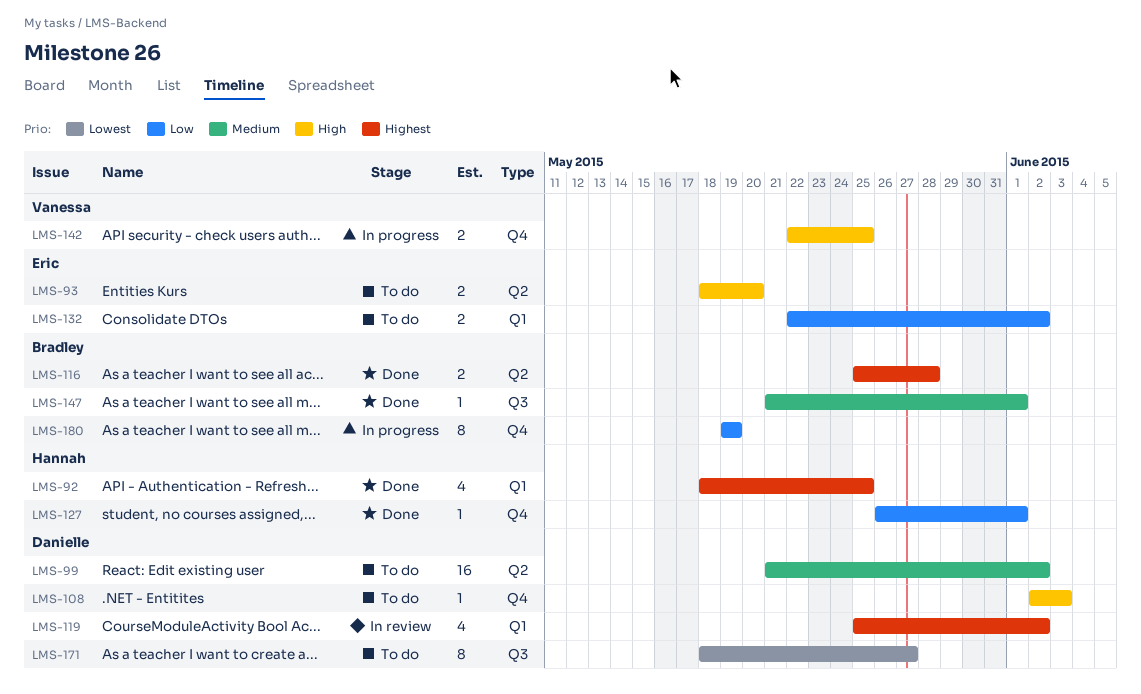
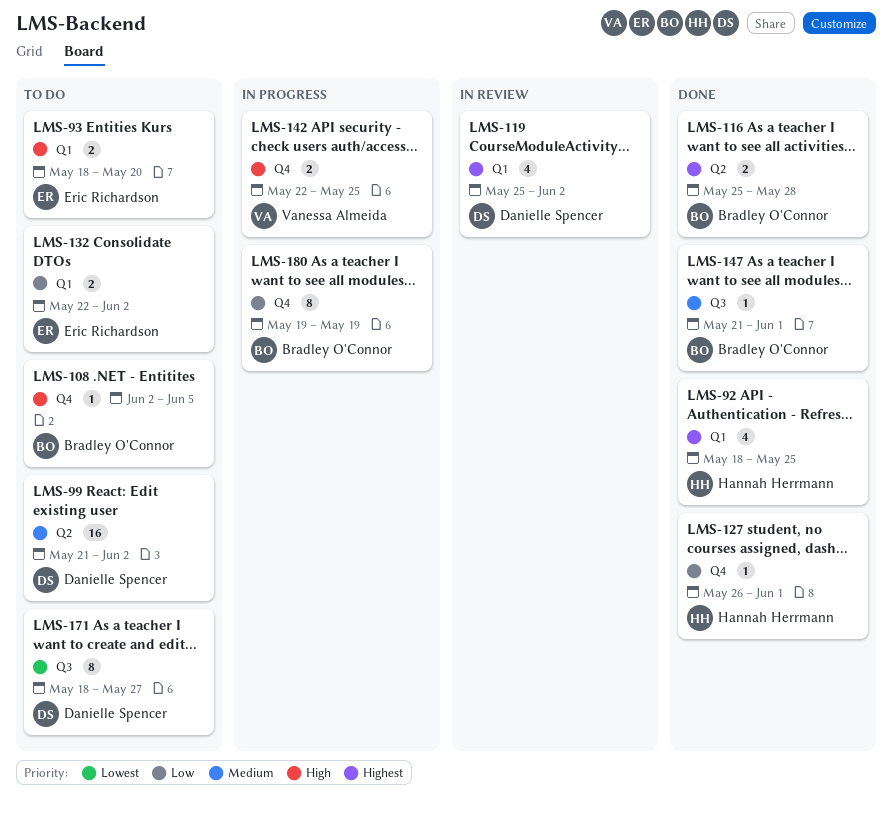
LMS-93, label: Q2 -> Q1
LMS-108, owner: Danielle Spencer -> Bradley O'Connor
LMS-108, due: Jun 3 -> Jun 5

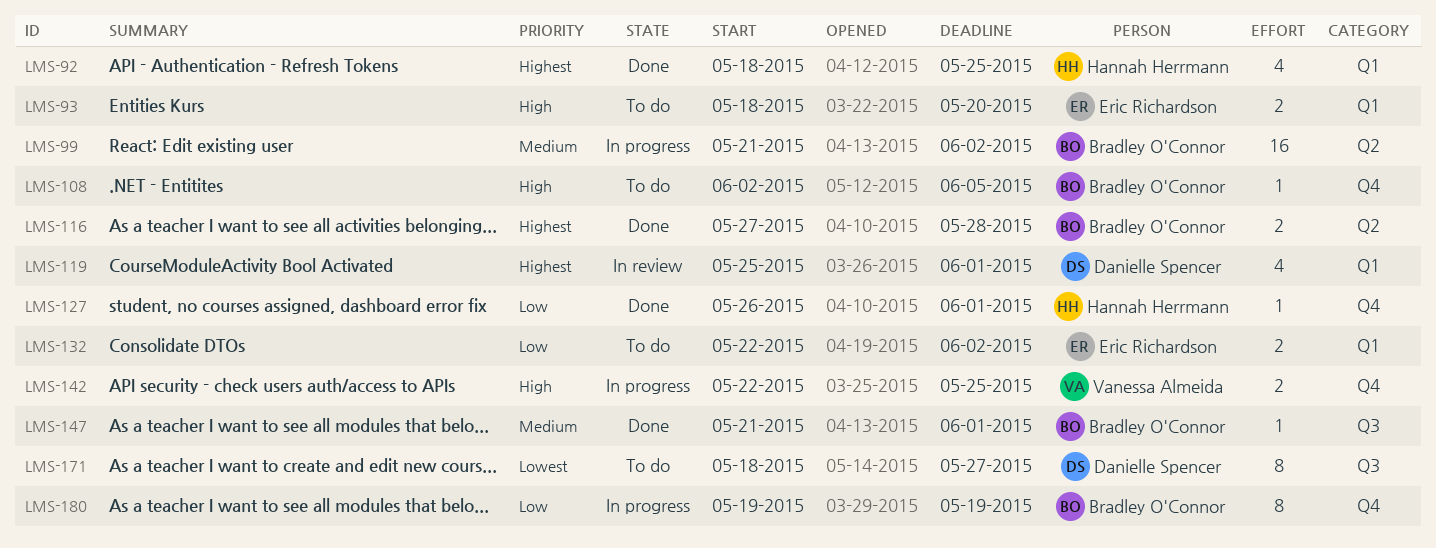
LMS-99, status: To do -> In progress
LMS-99, owner: Danielle Spencer -> Bradley O'Connor
LMS-116, start: May 25 -> May 27
LMS-119, due: Jun 2 -> Jun 1

